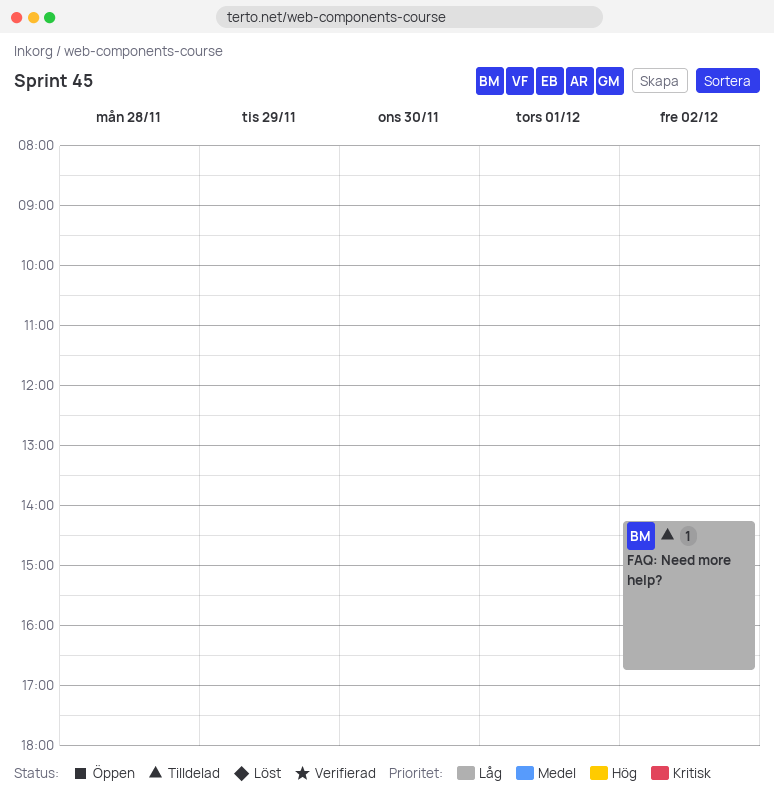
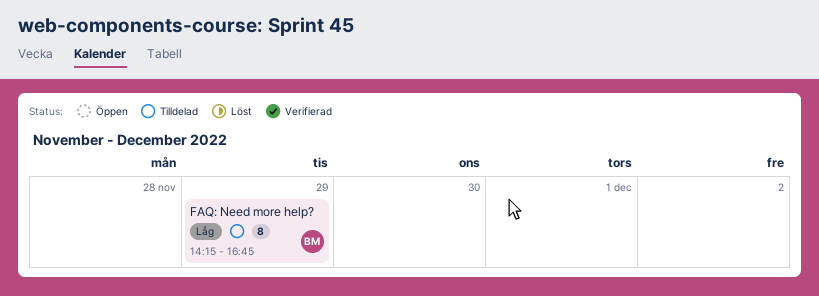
FAQ: Need more help?, estimate: 1 -> 8
FAQ: Need more help?, day: Dec 2 -> Nov 29

